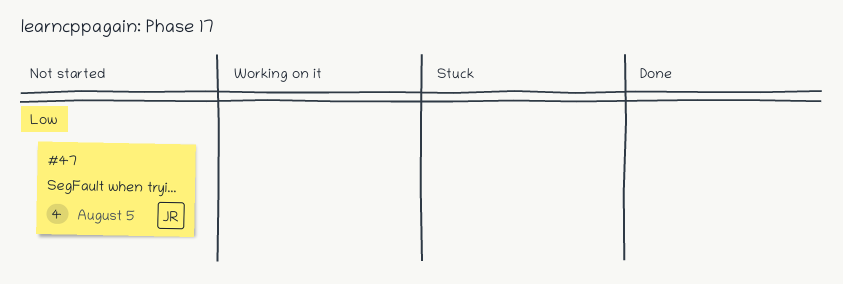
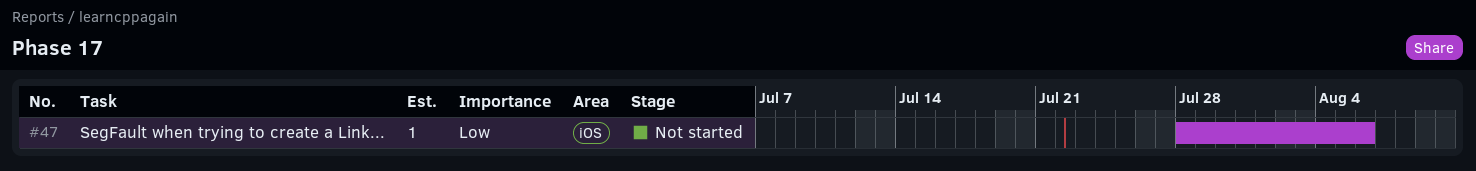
#47, estimate: 4 -> 1
#47, due: Aug 5 -> Aug 6

